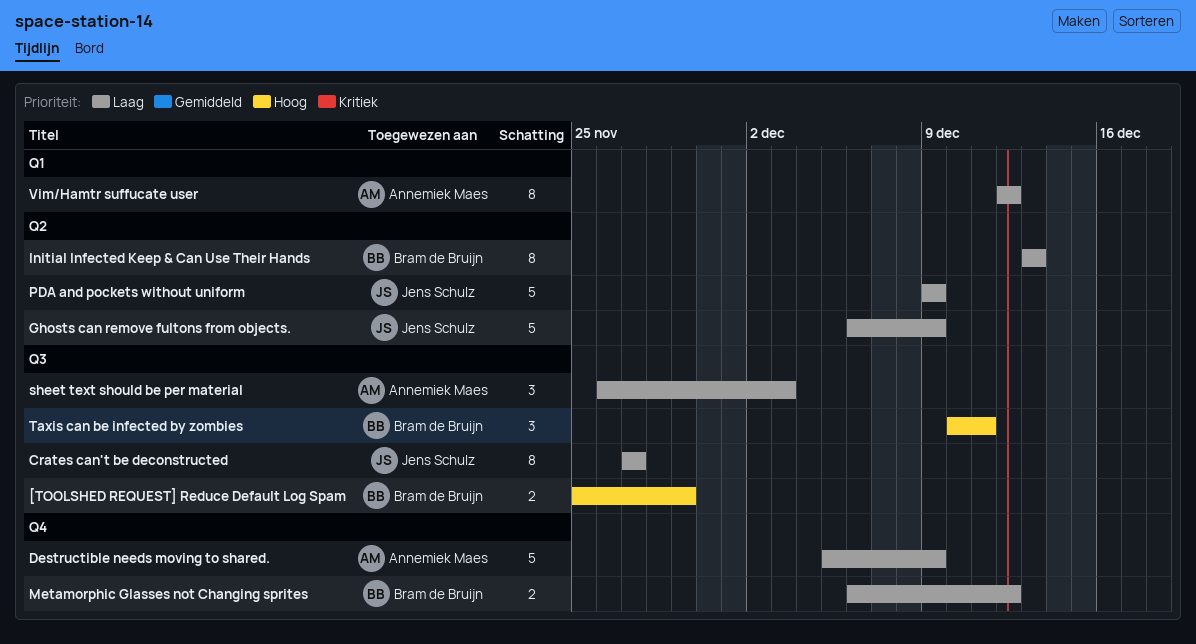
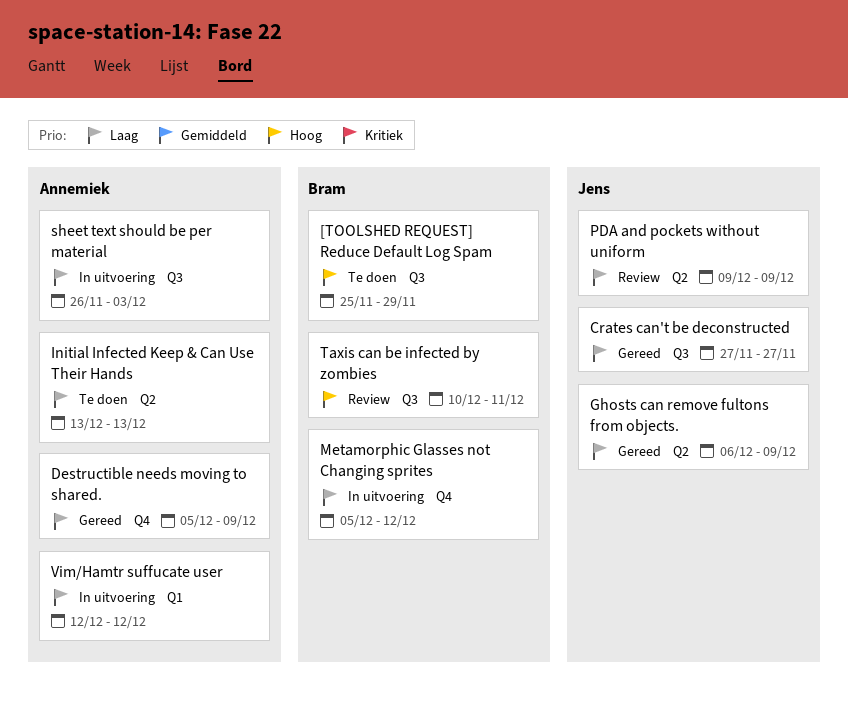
Initial Infected Keep & Can Use Their Hands, owner: Bram de Bruijn -> Annemiek Maes
Metamorphic Glasses not Changing sprites, start: Dec 6 -> Dec 5

